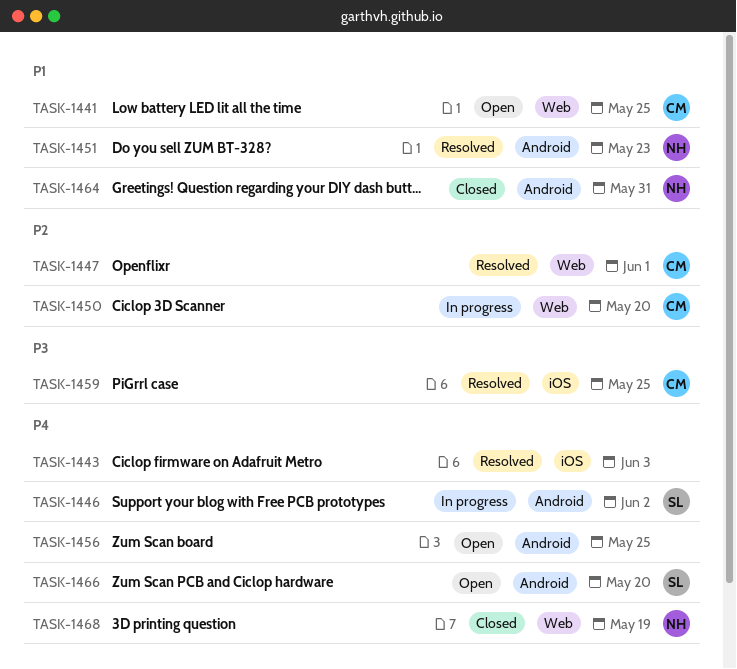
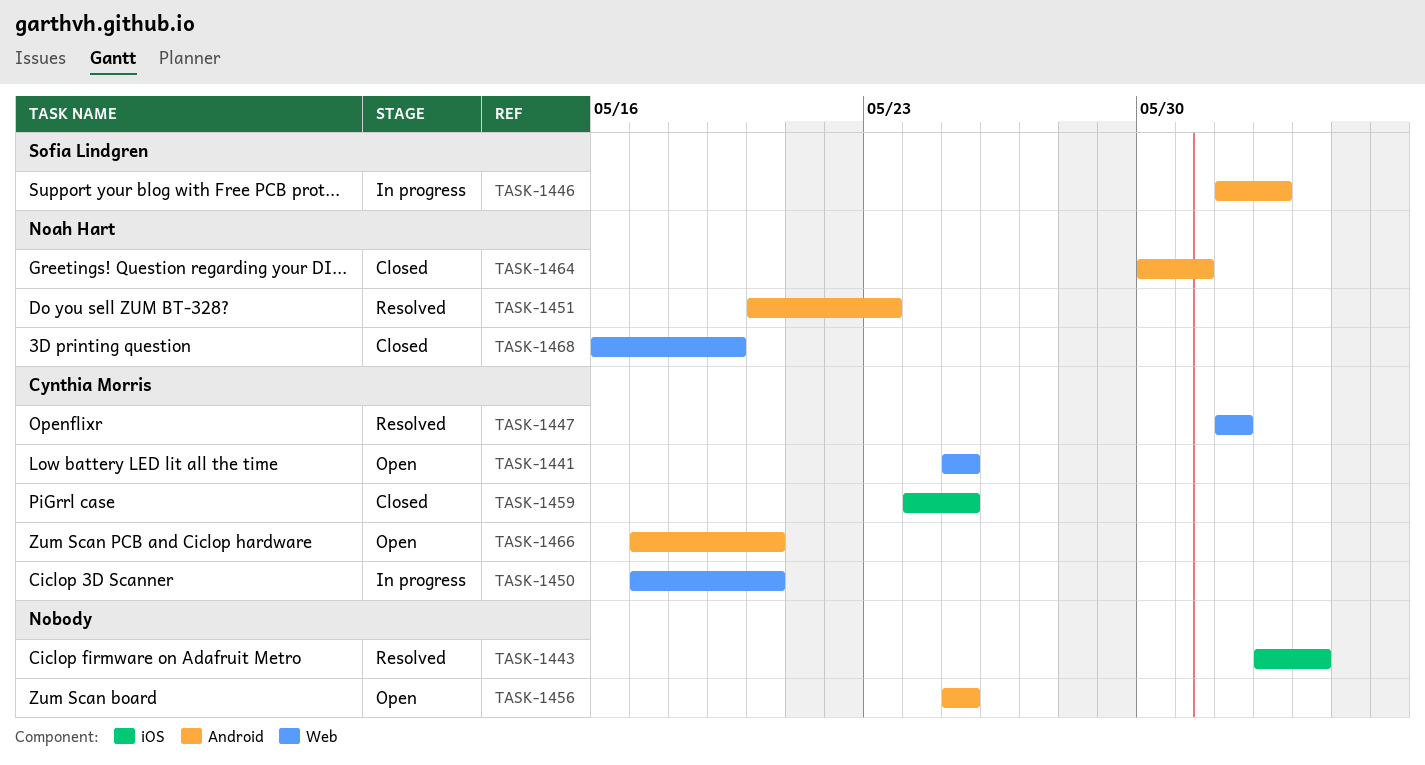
TASK-1459, status: Resolved -> Closed
TASK-1466, owner: Sofia Lindgren -> Cynthia Morris

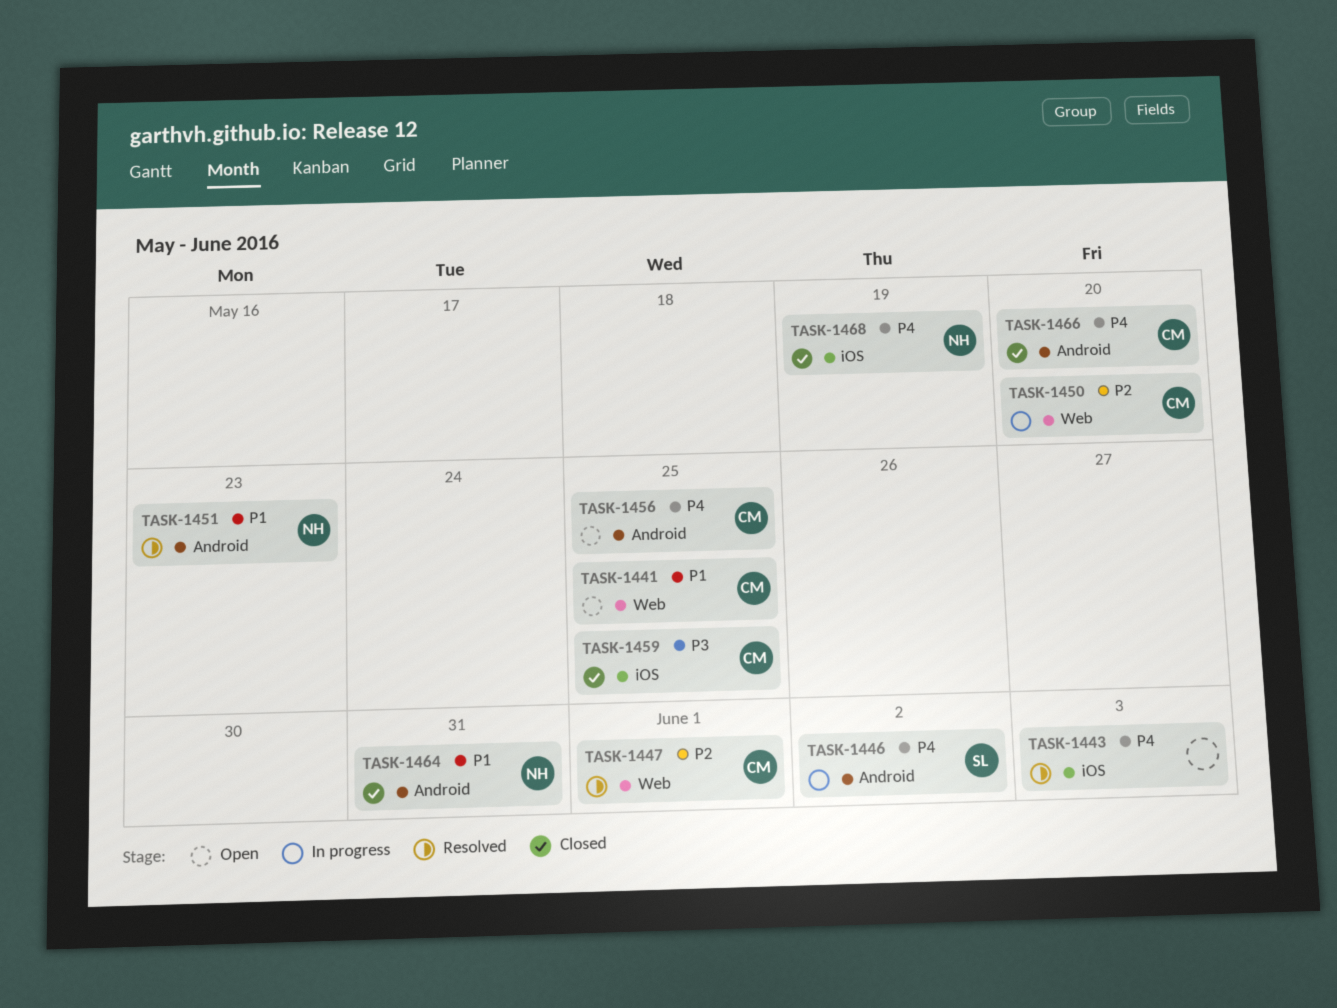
TASK-1456, owner: none -> Cynthia Morris
TASK-1466, status: Open -> Closed
TASK-1468, label: Web -> iOS

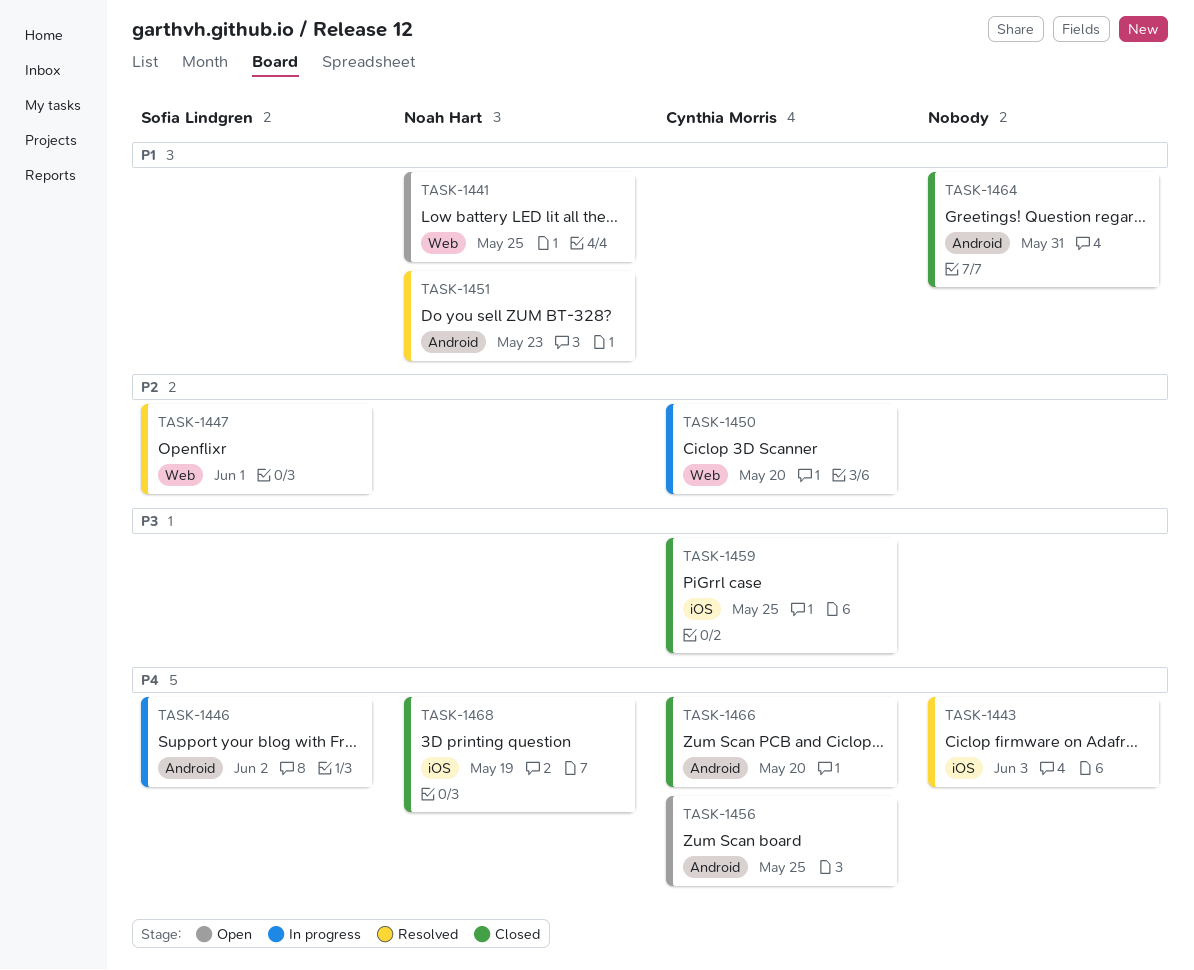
TASK-1441, owner: Cynthia Morris -> Noah Hart
TASK-1447, owner: Cynthia Morris -> Sofia Lindgren
TASK-1464, owner: Noah Hart -> none

